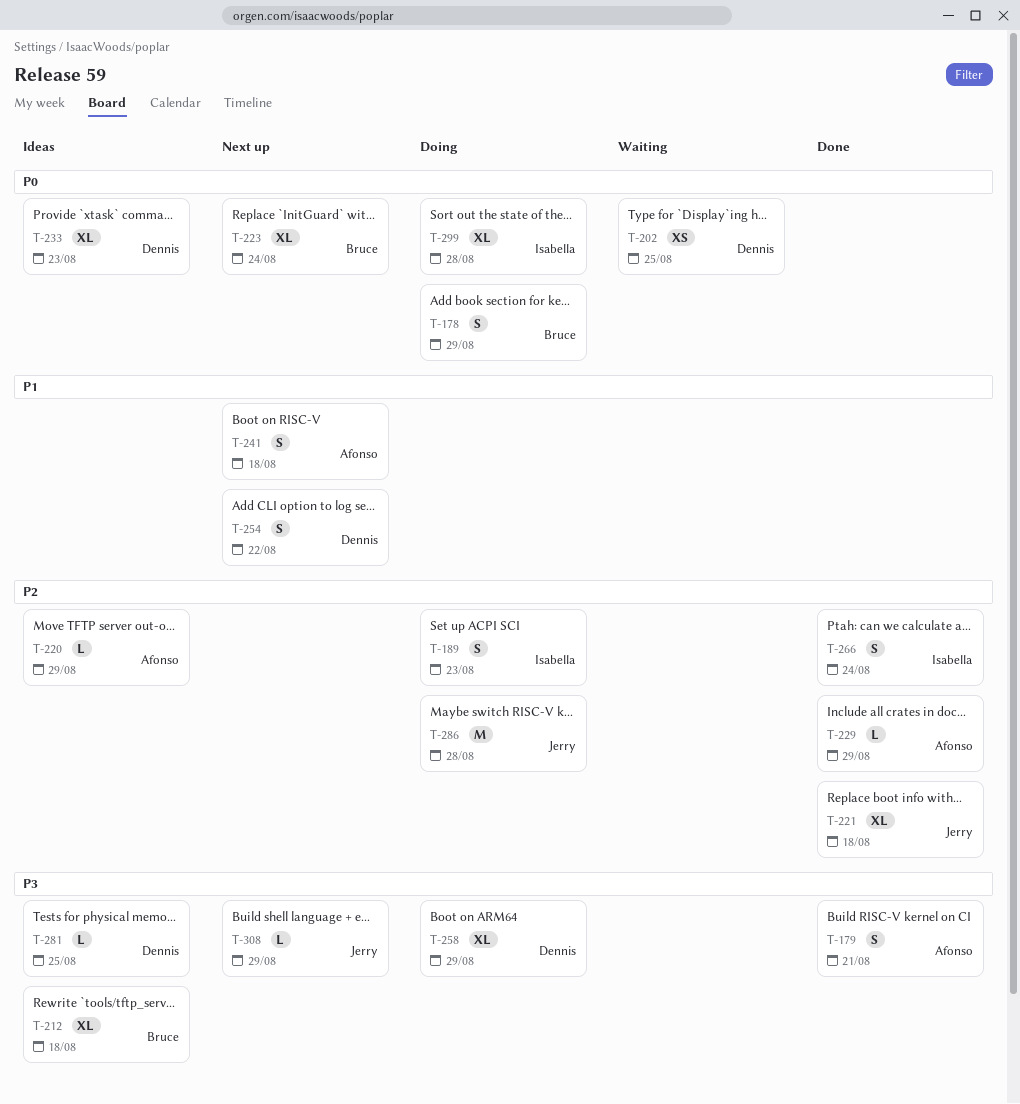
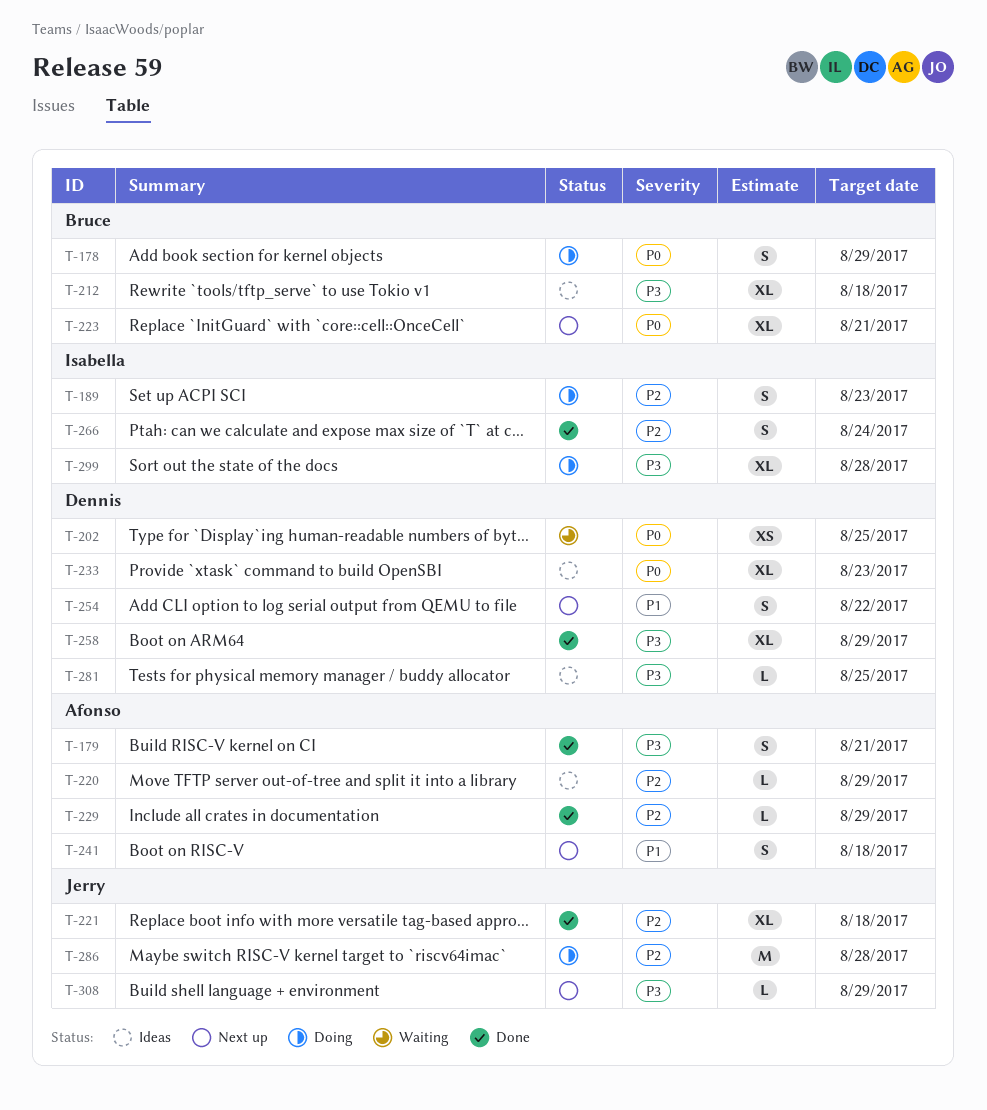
T-223, due: Aug 24 -> Aug 21
T-258, status: Doing -> Done
T-299, priority: P0 -> P3

